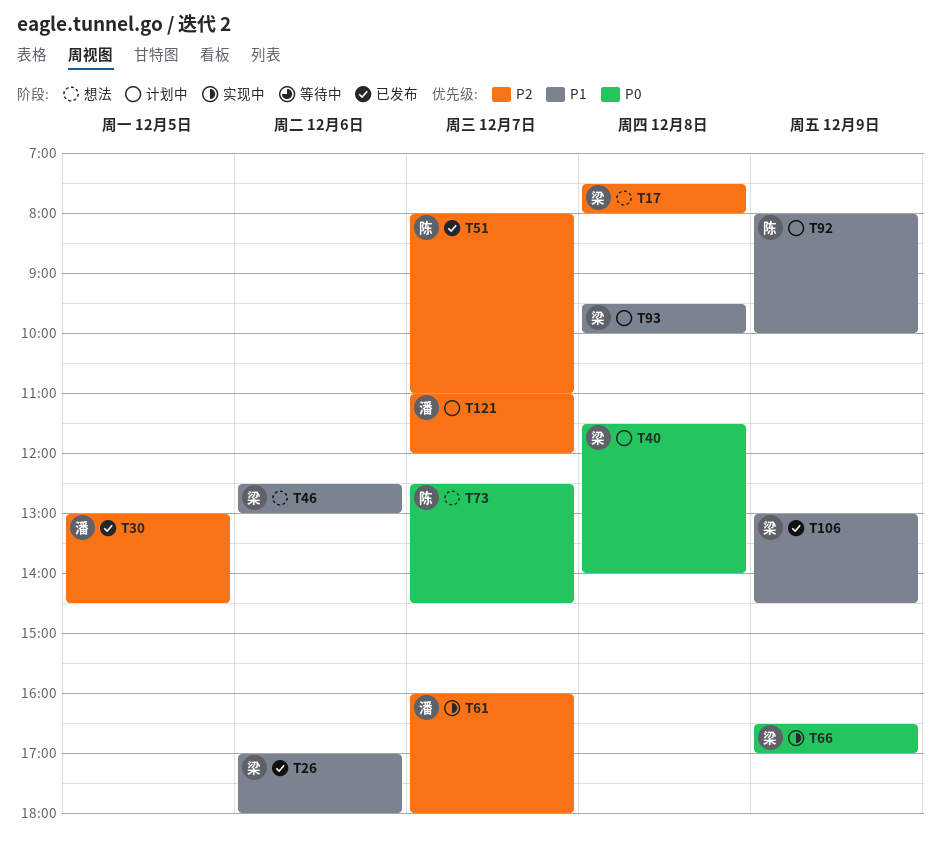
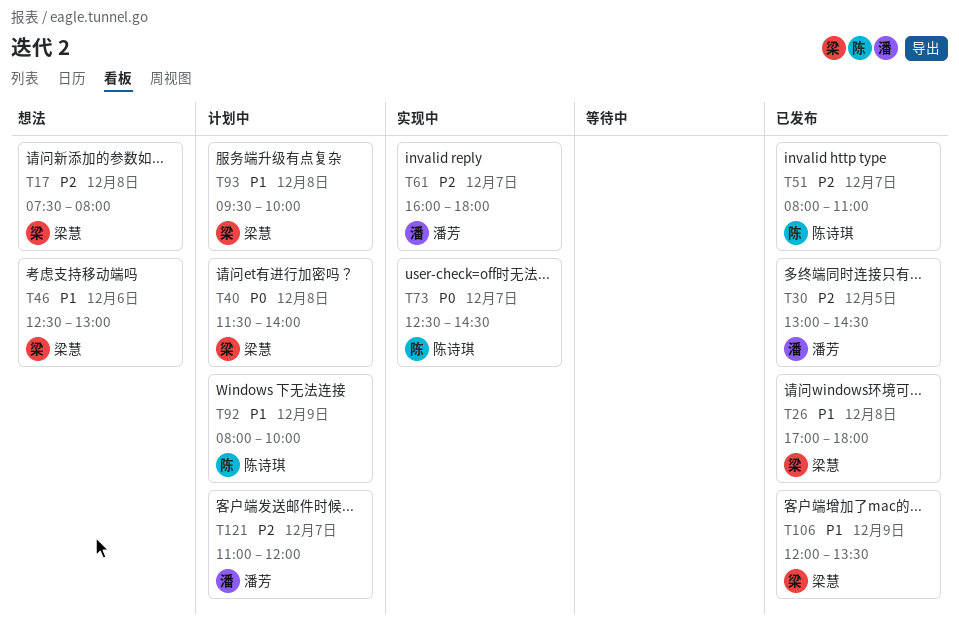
T26, day: Dec 6 -> Dec 8
T66: present -> none
T73, status: 想法 -> 实现中
T106, begins: 13:00 -> 12:00
T106, ends: 14:30 -> 13:30

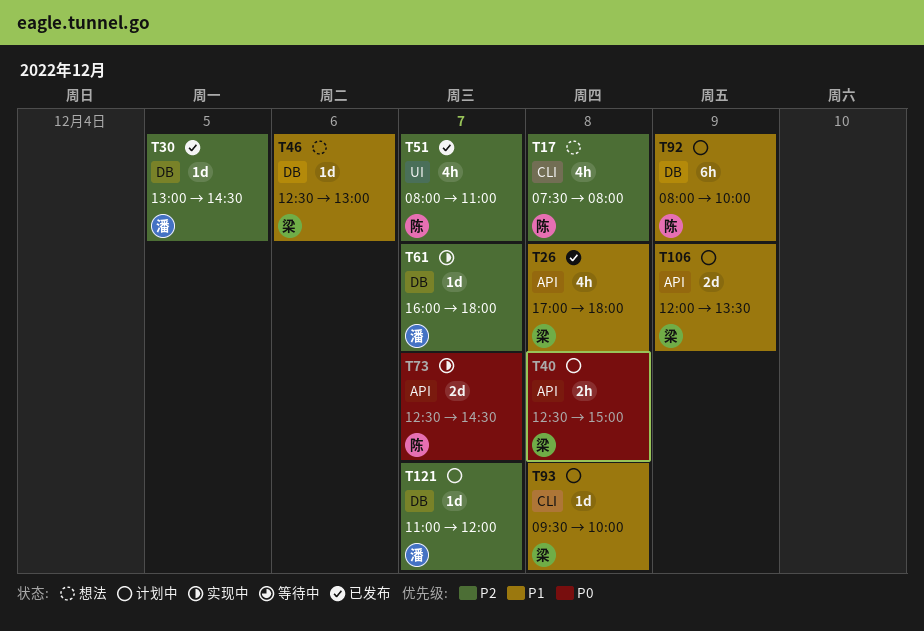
T17, owner: 梁慧 -> 陈诗琪
T40, begins: 11:30 -> 12:30
T40, ends: 14:00 -> 15:00
T106, status: 已发布 -> 计划中

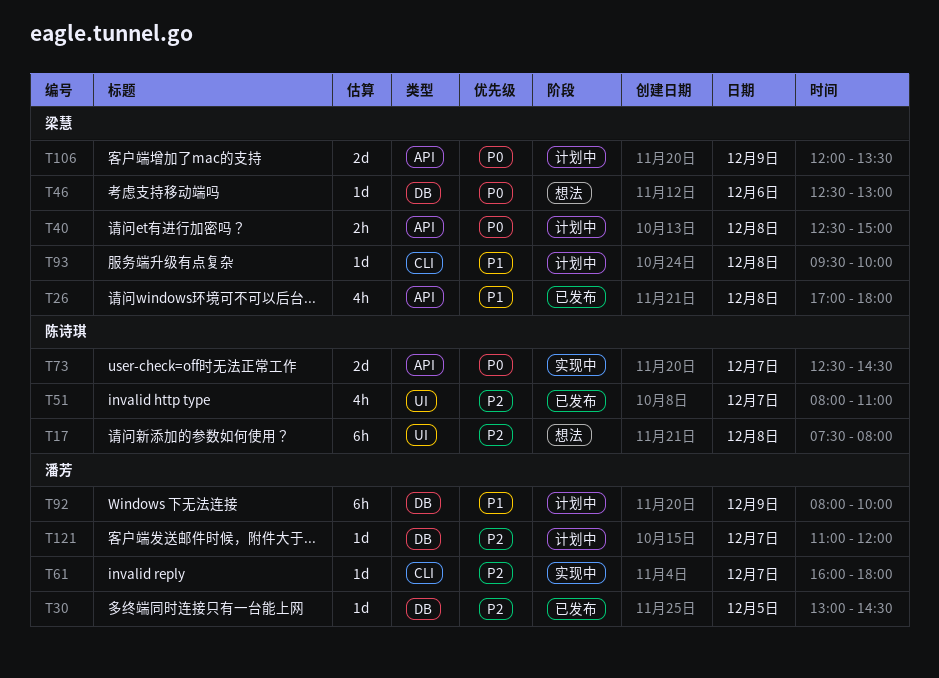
T17, label: CLI -> UI
T17, estimate: 4h -> 6h
T46, priority: P1 -> P0
T61, label: DB -> CLI
T92, owner: 陈诗琪 -> 潘芳
T106, priority: P1 -> P0

